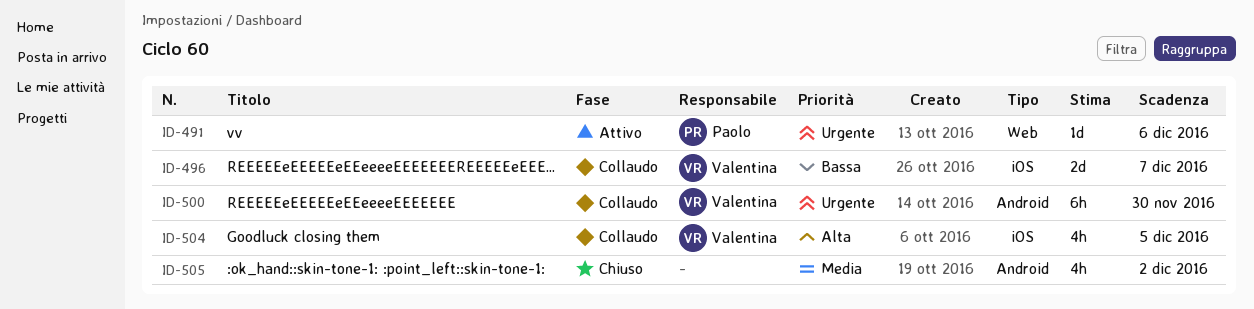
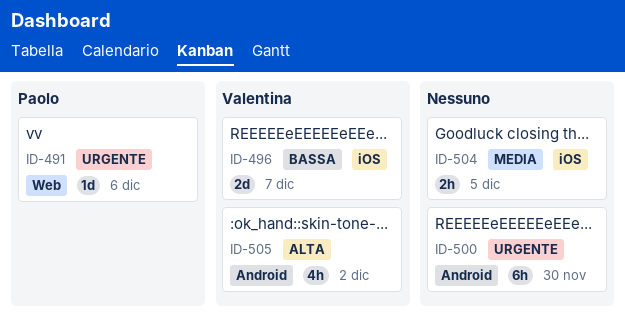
ID-500, owner: Valentina -> none
ID-504, owner: Valentina -> none
ID-504, priority: Alta -> Media
ID-504, estimate: 4h -> 2h
ID-505, owner: none -> Valentina
ID-505, priority: Media -> Alta

